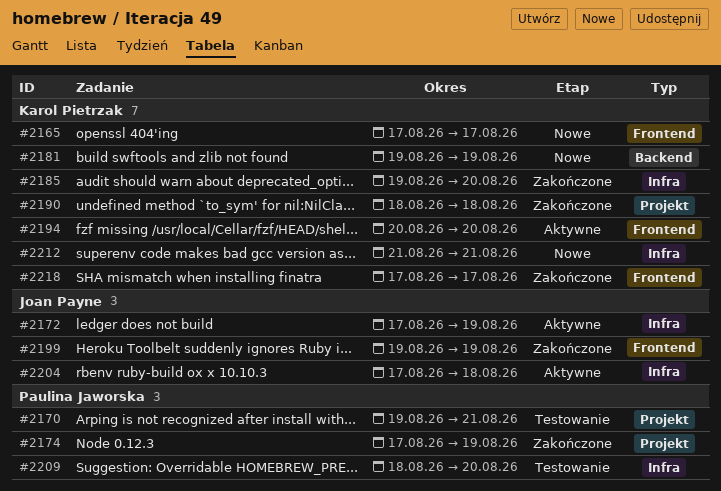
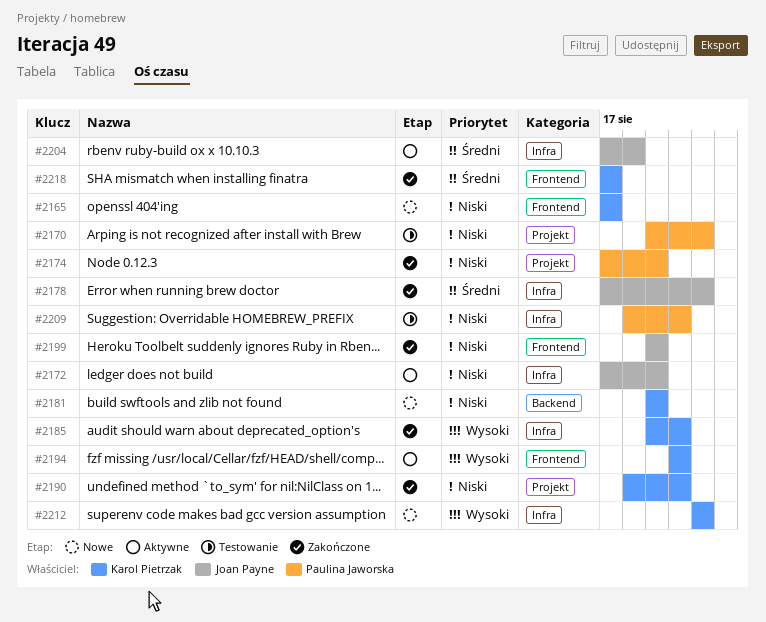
#2178: none -> present
#2190, due: Aug 18 -> Aug 20

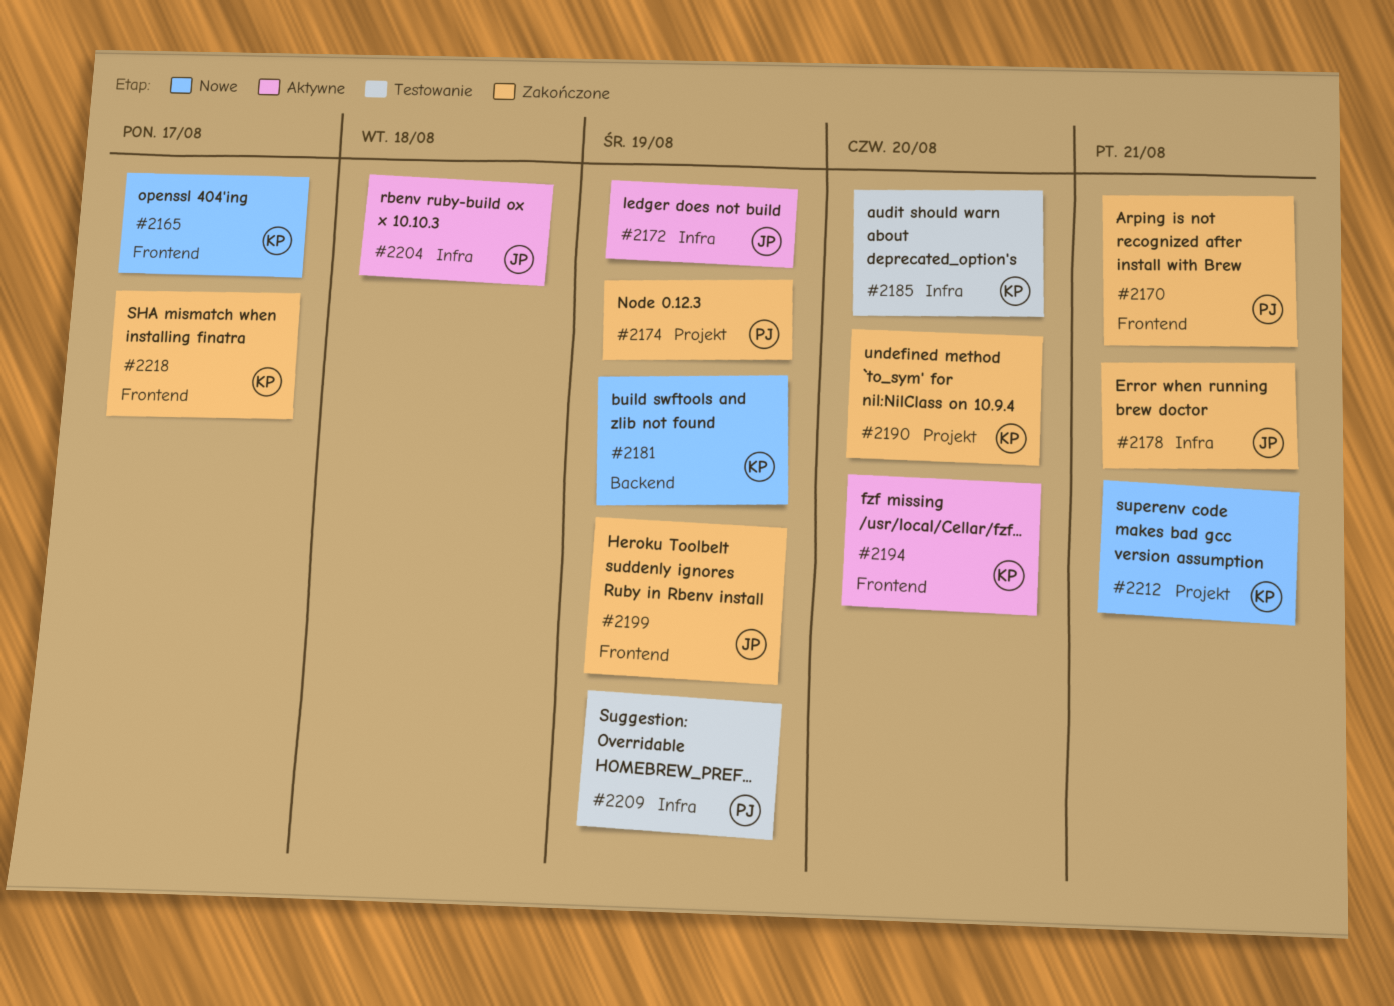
#2170, status: Testowanie -> Zakończone
#2170, label: Projekt -> Frontend
#2185, status: Zakończone -> Testowanie
#2209, due: Aug 20 -> Aug 19
#2212, label: Infra -> Projekt

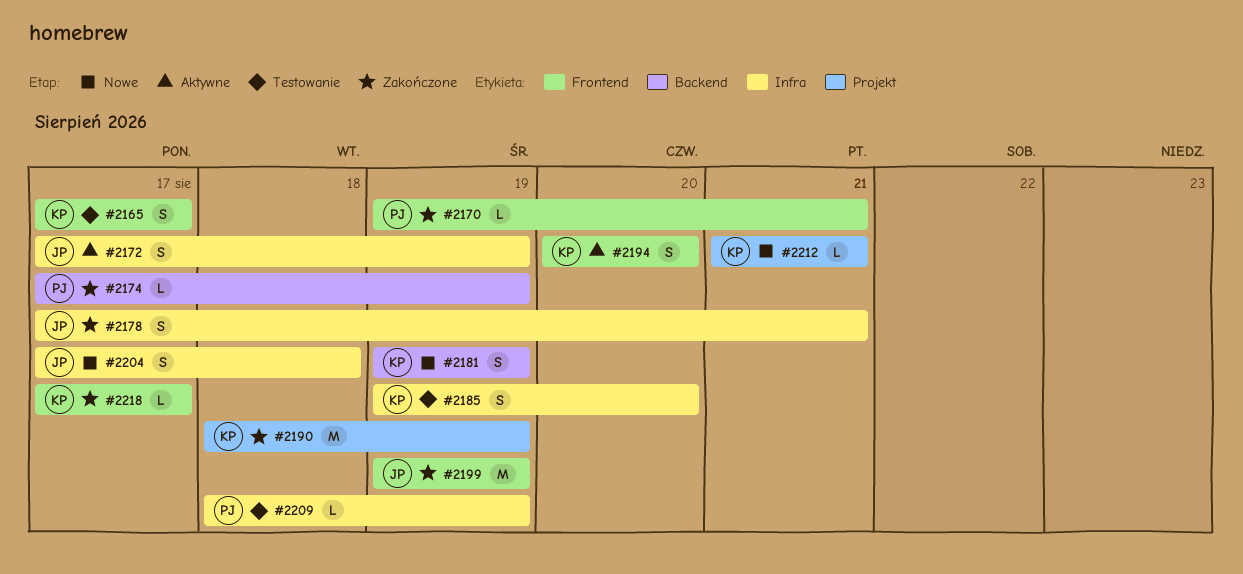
#2165, status: Nowe -> Testowanie
#2174, label: Projekt -> Backend
#2190, due: Aug 20 -> Aug 19
#2204, status: Aktywne -> Nowe

